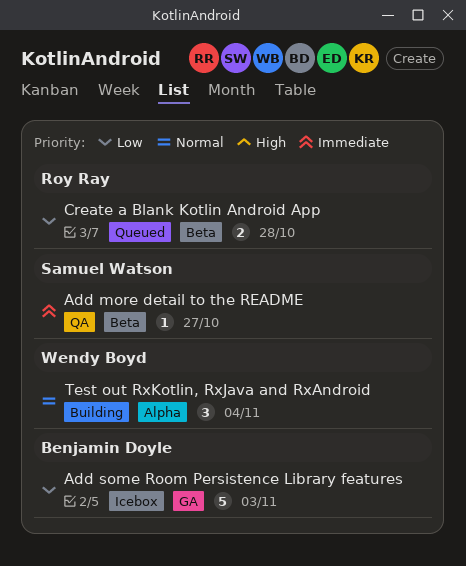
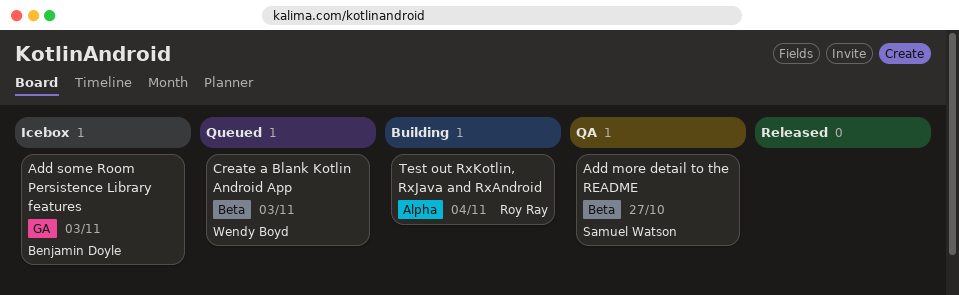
Create a Blank Kotlin Android App, owner: Roy Ray -> Wendy Boyd
Create a Blank Kotlin Android App, due: Oct 28 -> Nov 3
Test out RxKotlin, RxJava and RxAndroid, owner: Wendy Boyd -> Roy Ray

